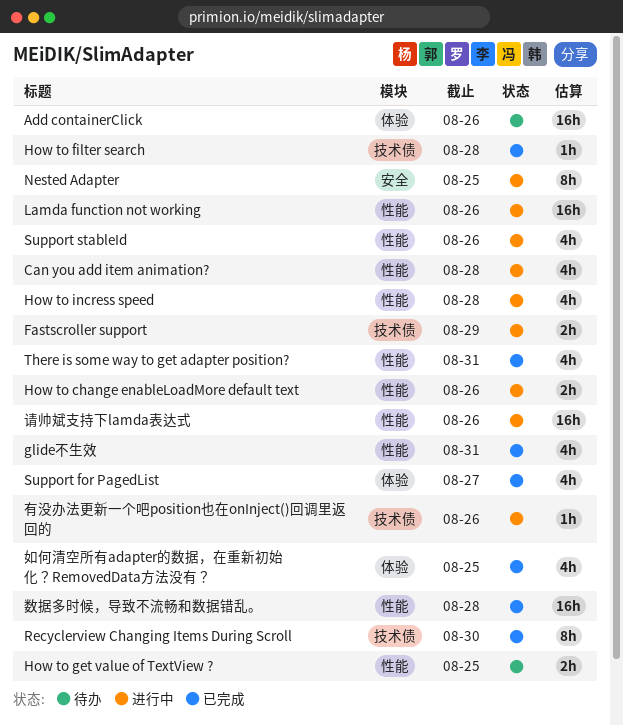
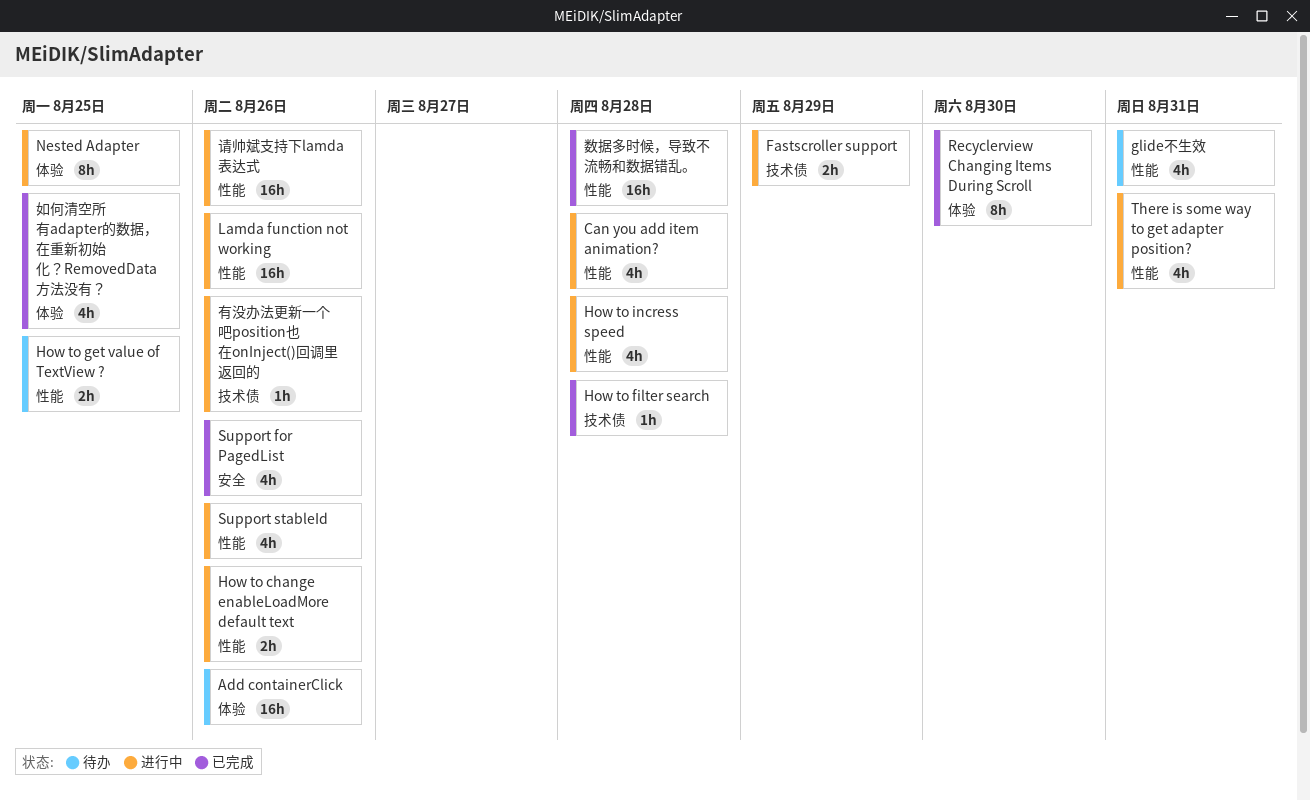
glide不生效, status: 已完成 -> 待办
Nested Adapter, label: 安全 -> 体验
Recyclerview Changing Items During Scroll, label: 技术债 -> 体验
Support for PagedList, label: 体验 -> 安全
Support for PagedList, due: Aug 27 -> Aug 26
There is some way to get adapter position?, status: 已完成 -> 进行中

